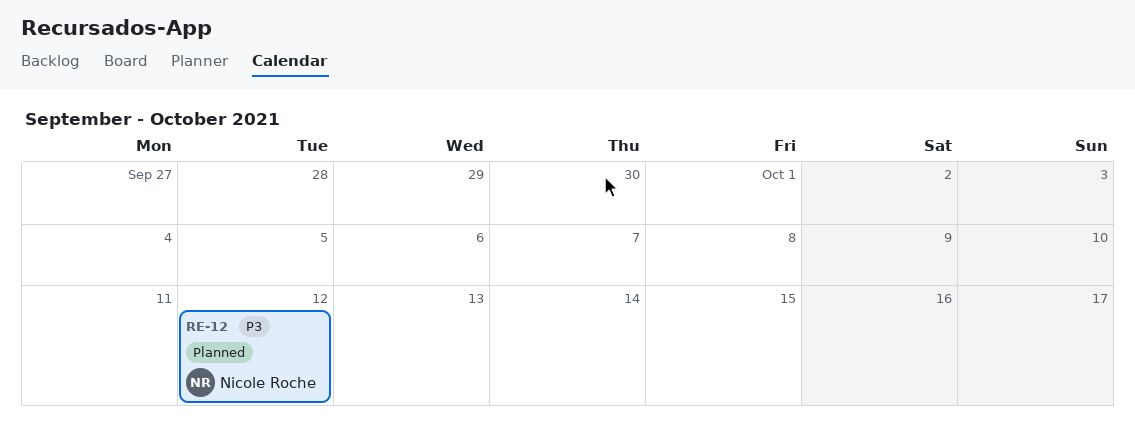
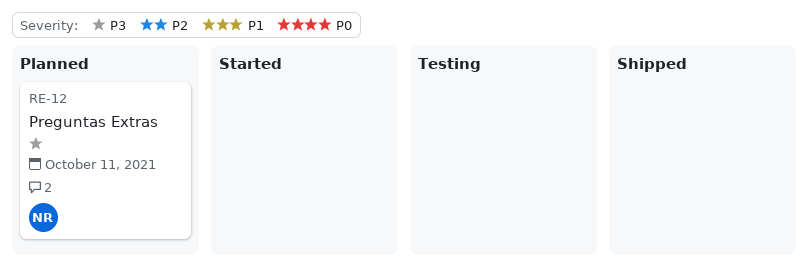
RE-12, due: Oct 12 -> Oct 11

